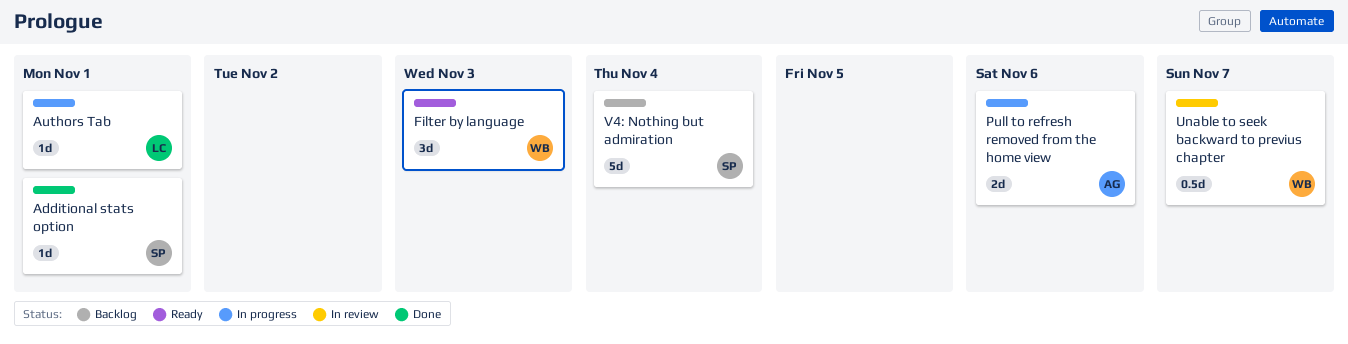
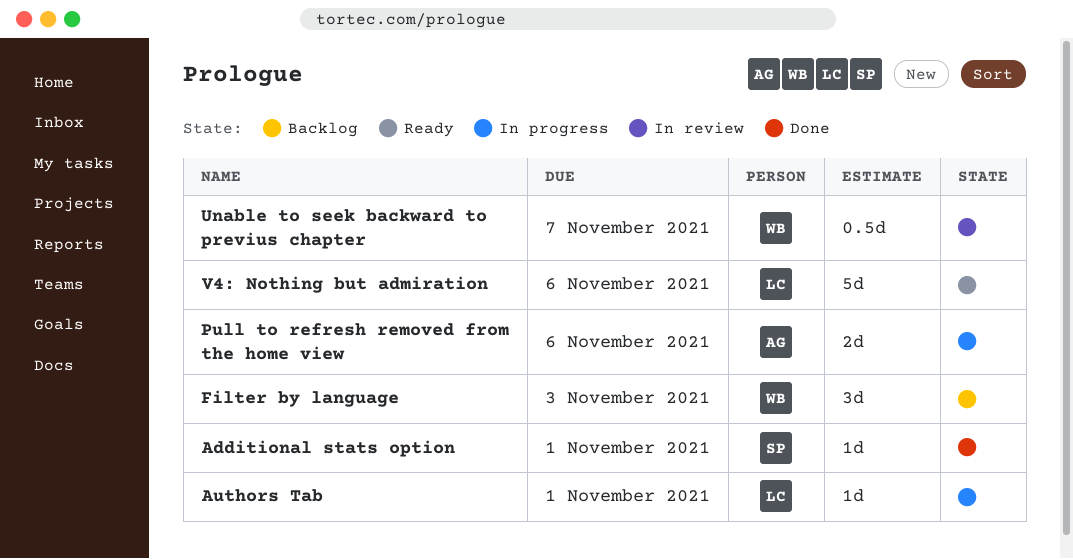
Filter by language, status: Ready -> Backlog
V4: Nothing but admiration, status: Backlog -> Ready
V4: Nothing but admiration, owner: SP -> LC
V4: Nothing but admiration, due: Nov 4 -> Nov 6

